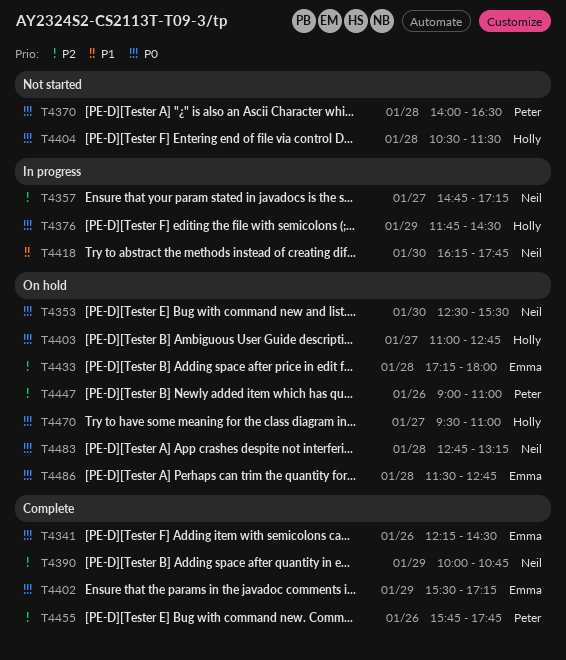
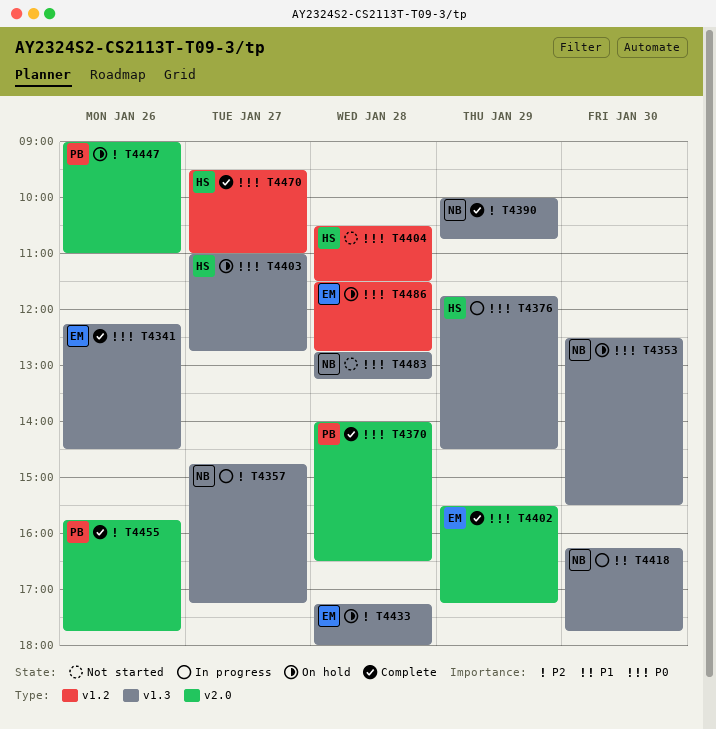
T4370, status: Not started -> Complete
T4470, status: On hold -> Complete
T4483, status: On hold -> Not started

